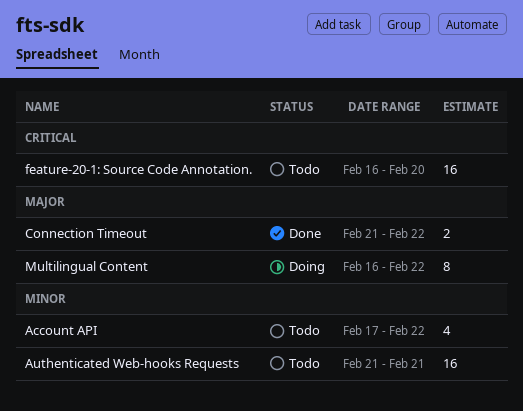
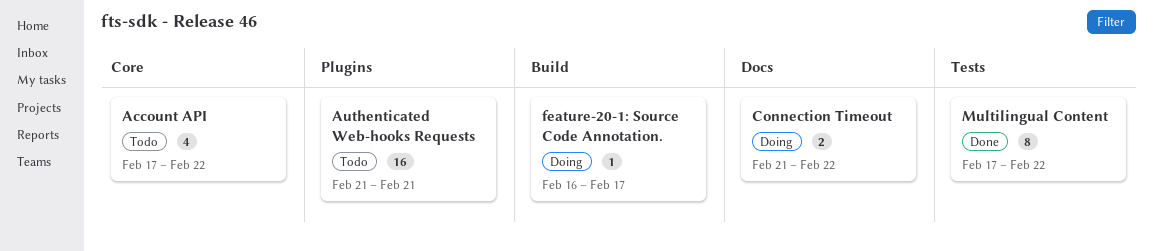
Connection Timeout, status: Done -> Doing
feature-20-1: Source Code Annotation., status: Todo -> Doing
feature-20-1: Source Code Annotation., estimate: 16 -> 1
feature-20-1: Source Code Annotation., due: Feb 20 -> Feb 17
Multilingual Content, status: Doing -> Done
Multilingual Content, start: Feb 16 -> Feb 17

